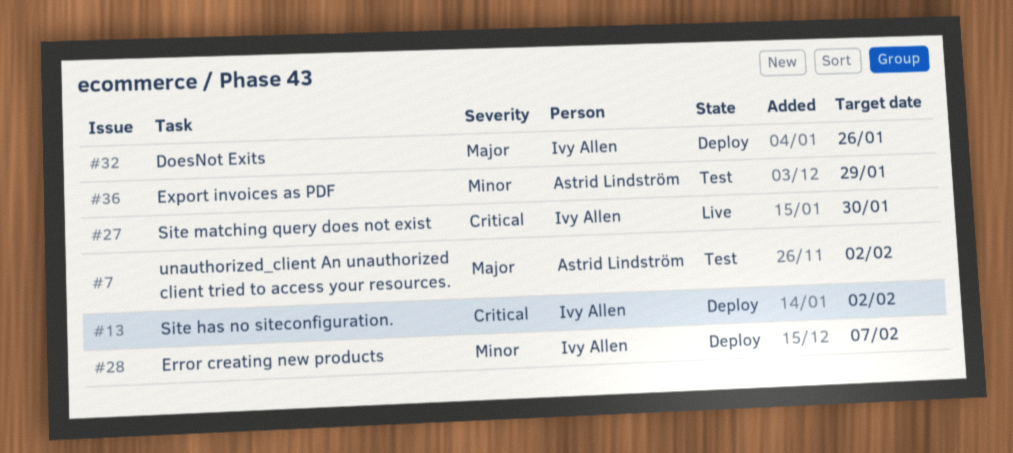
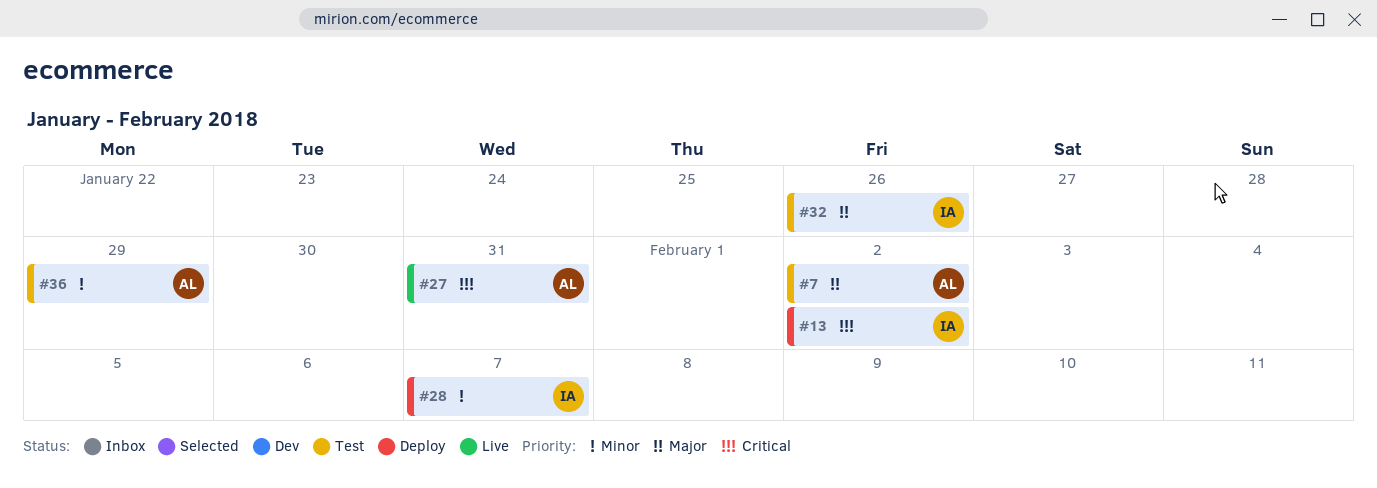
#27, owner: Ivy Allen -> Astrid Lindström
#27, due: Jan 30 -> Jan 31
#32, status: Deploy -> Test

